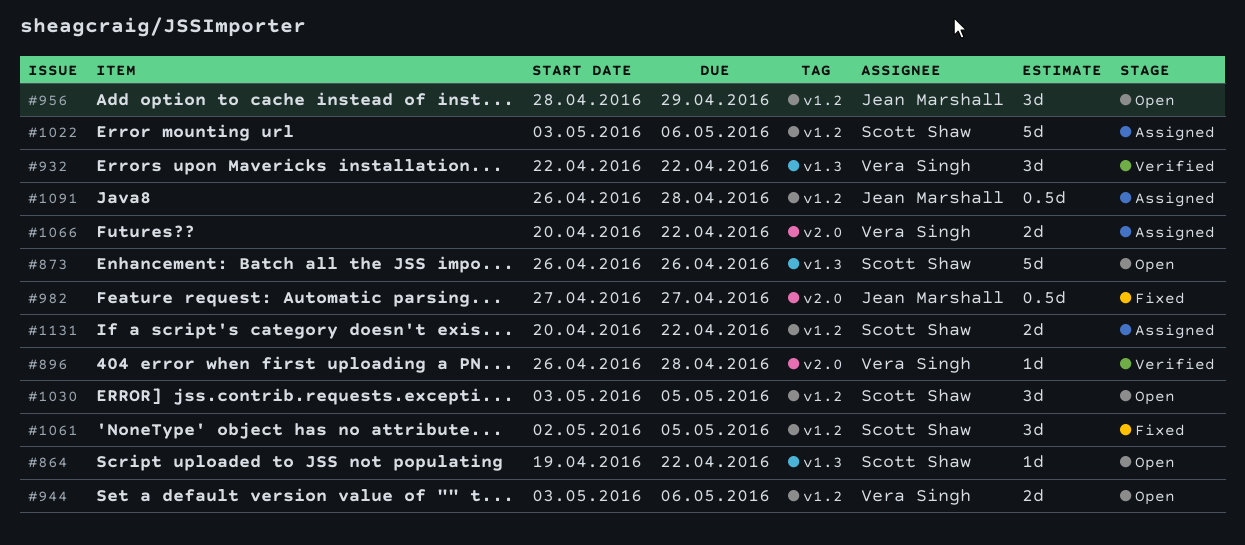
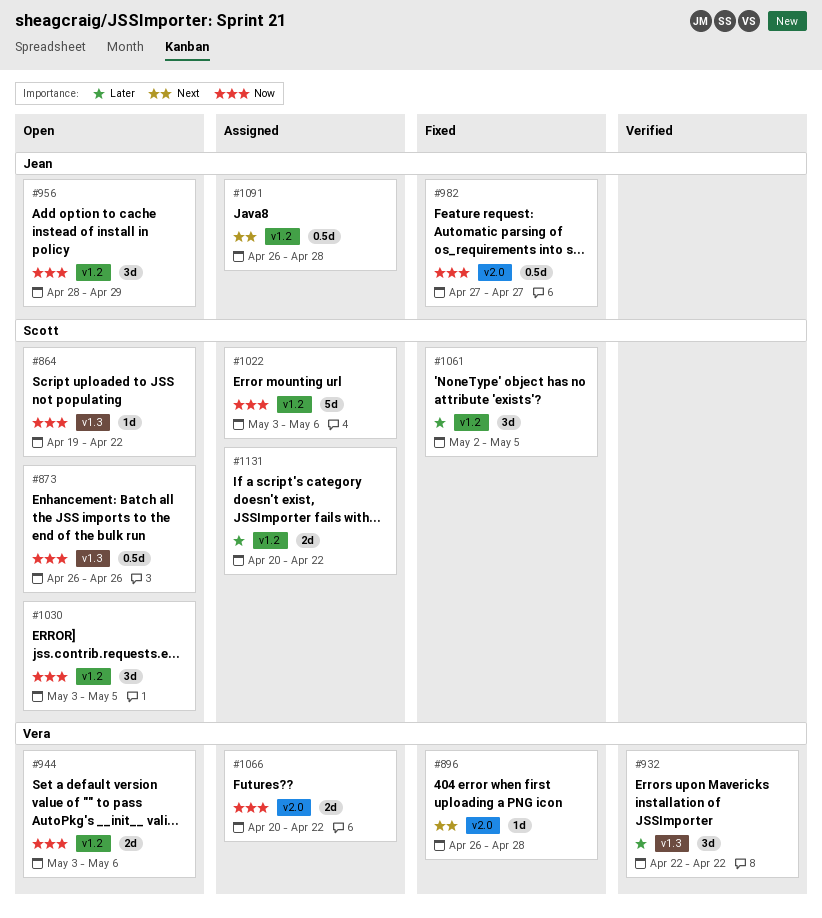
#873, estimate: 5d -> 0.5d
#896, status: Verified -> Fixed

